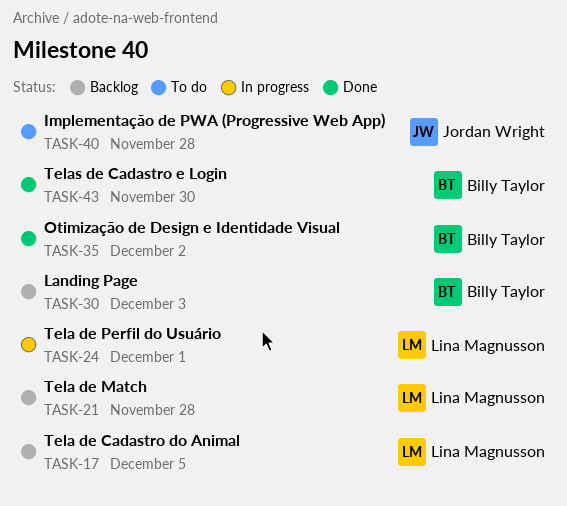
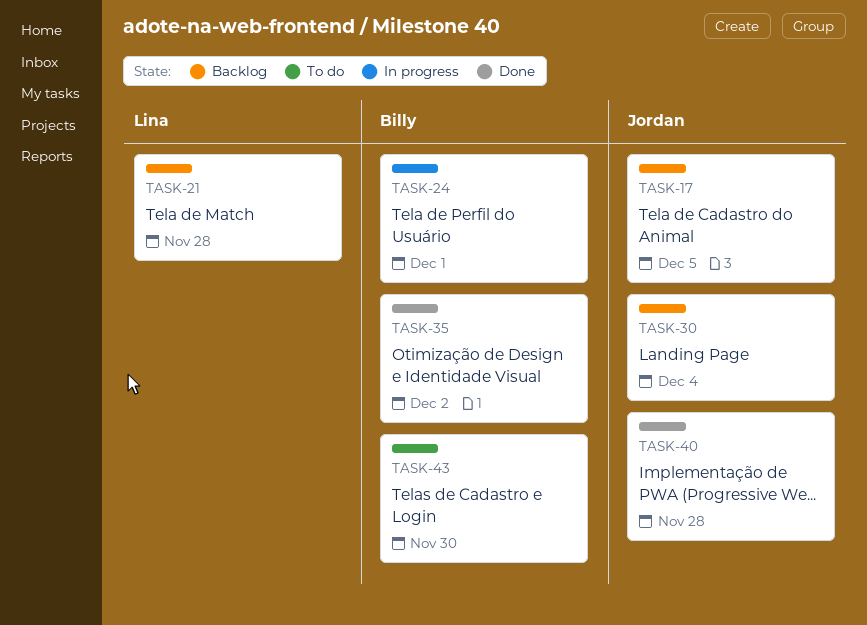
TASK-17, owner: Lina Magnusson -> Jordan Wright
TASK-24, owner: Lina Magnusson -> Billy Taylor
TASK-30, owner: Billy Taylor -> Jordan Wright
TASK-30, due: Dec 3 -> Dec 4
TASK-40, status: To do -> Done
TASK-43, status: Done -> To do

